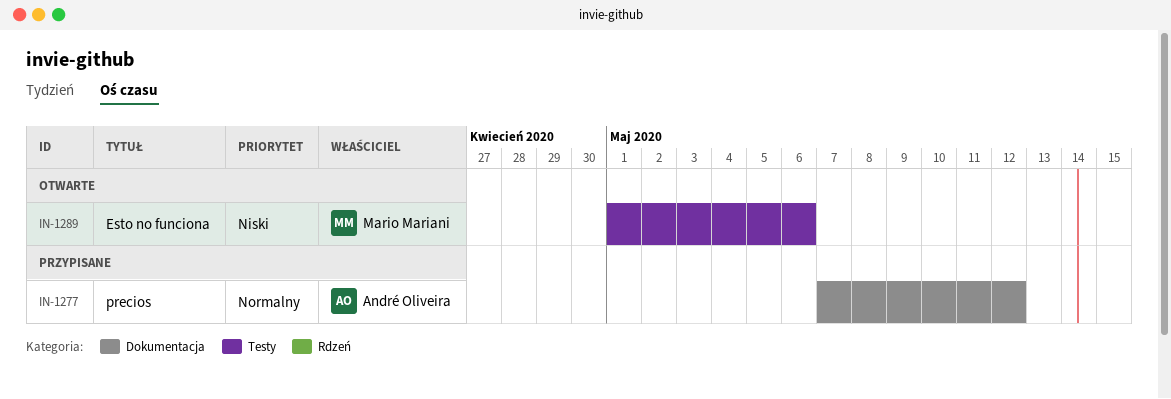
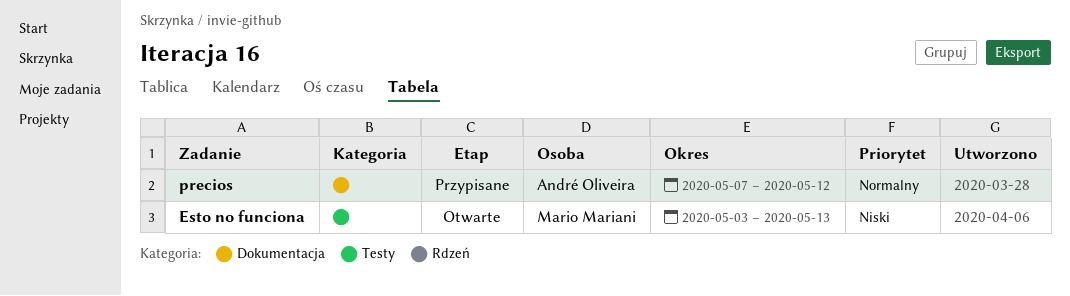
Esto no funciona, start: May 1 -> May 3
Esto no funciona, due: May 6 -> May 13

